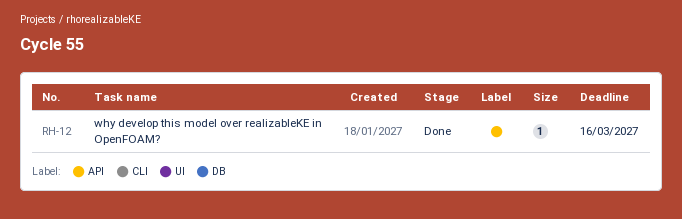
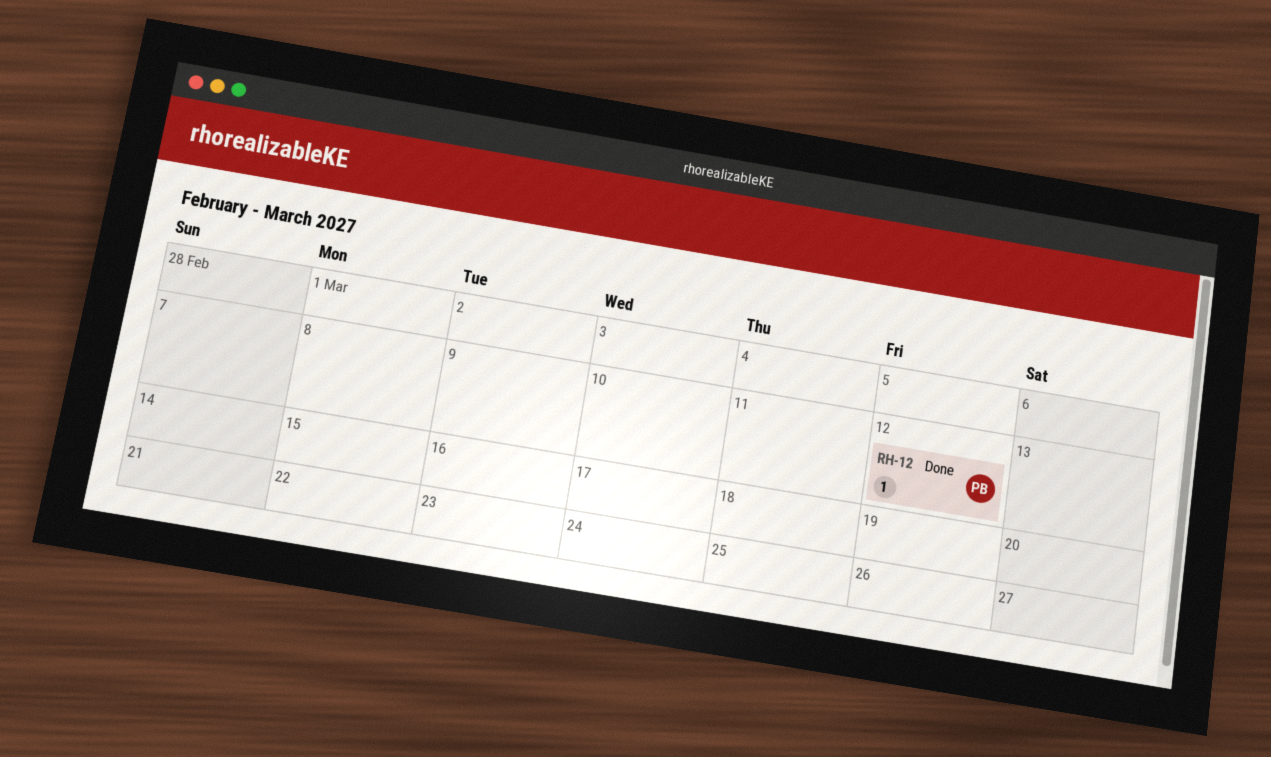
RH-12, due: Mar 16 -> Mar 12

